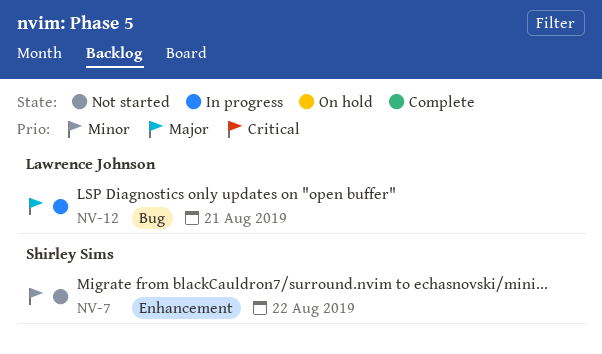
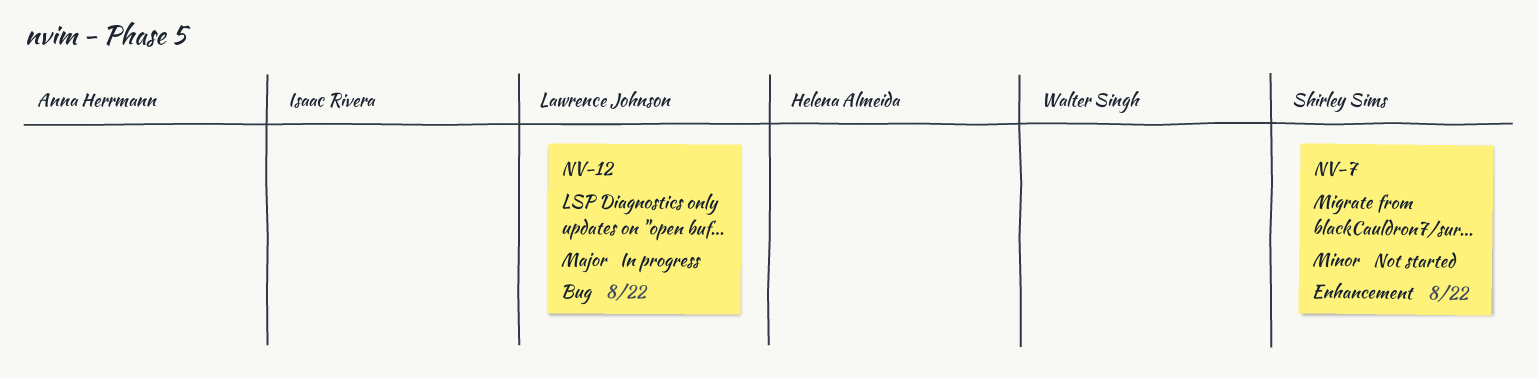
NV-12, due: Aug 21 -> Aug 22

